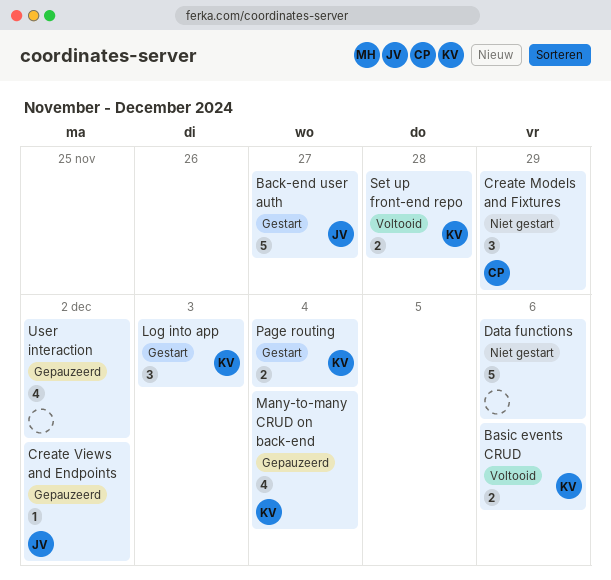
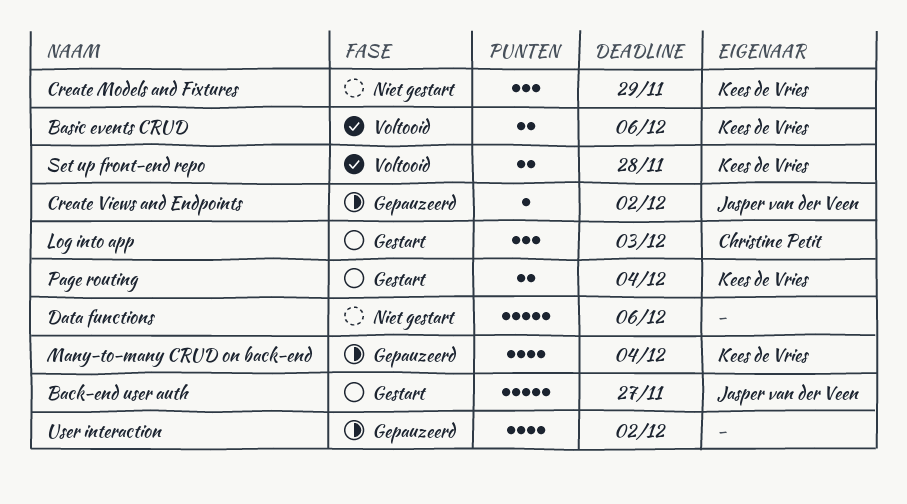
Create Models and Fixtures, owner: Christine Petit -> Kees de Vries
Log into app, owner: Kees de Vries -> Christine Petit

